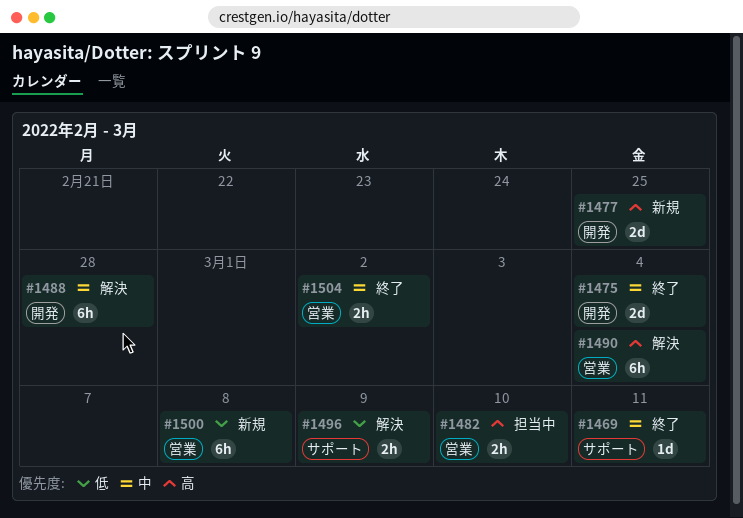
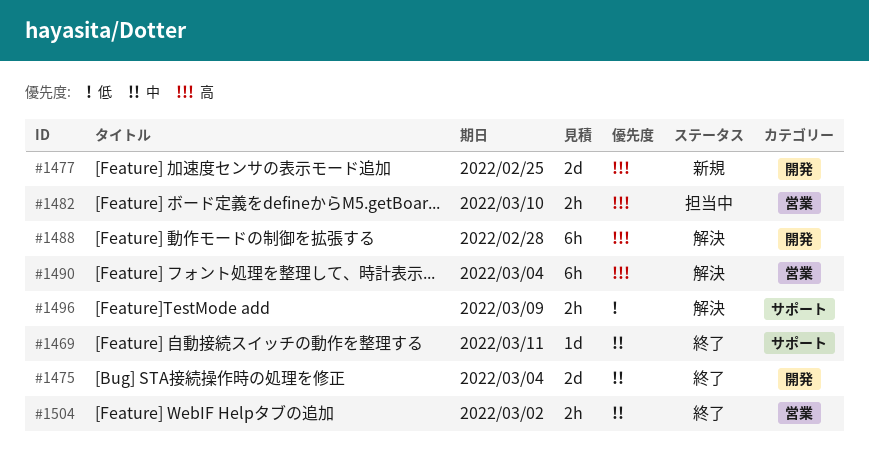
#1488, priority: 中 -> 高
#1500: present -> none

